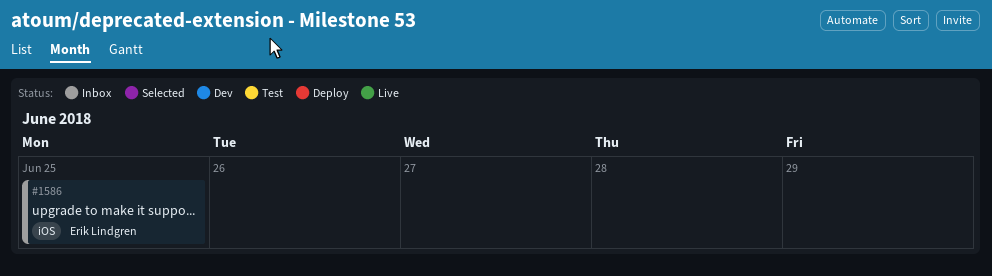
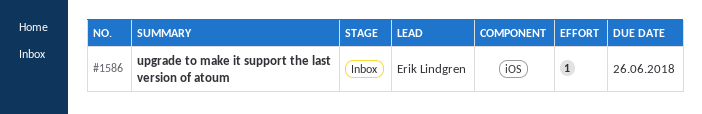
#1586, due: Jun 25 -> Jun 26

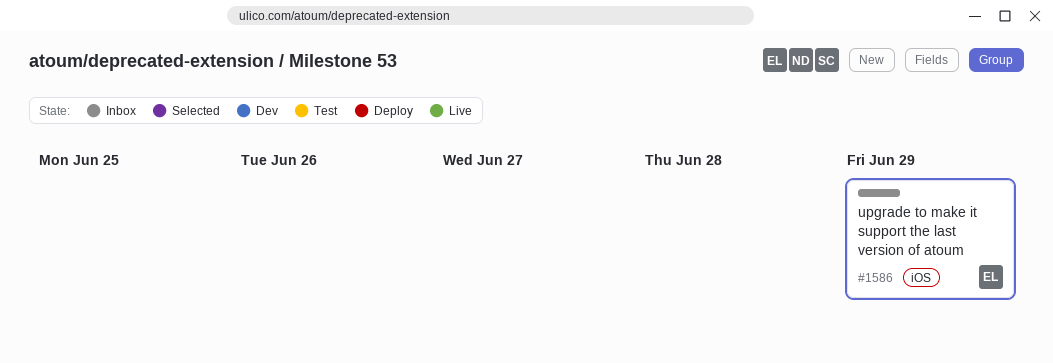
#1586, due: Jun 26 -> Jun 29

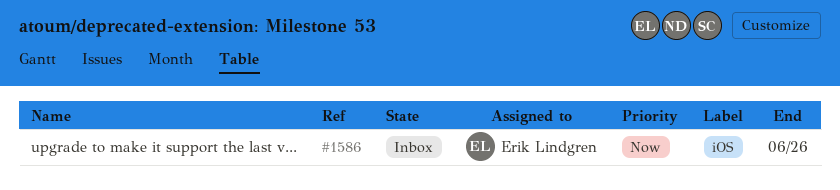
#1586, due: Jun 29 -> Jun 26

